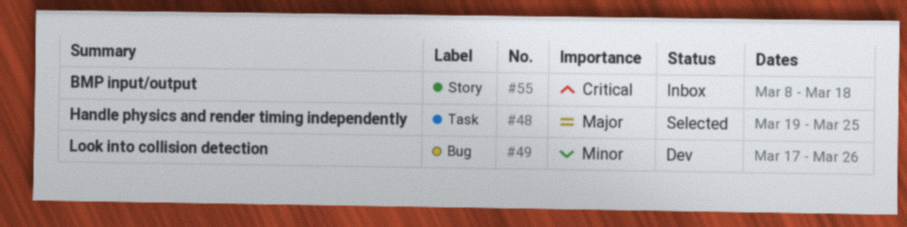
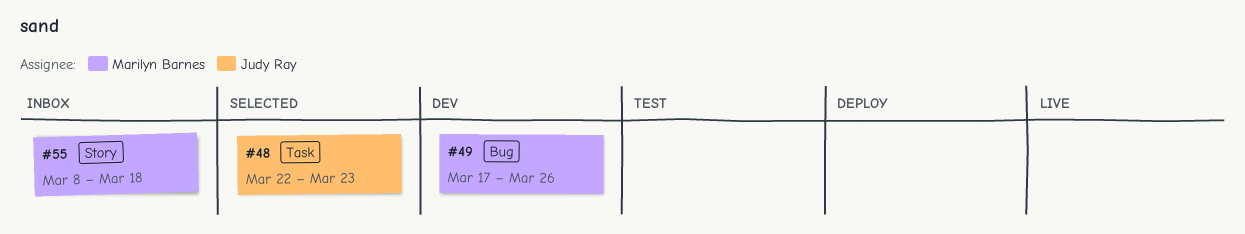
#48, start: Mar 19 -> Mar 22
#48, due: Mar 25 -> Mar 23

